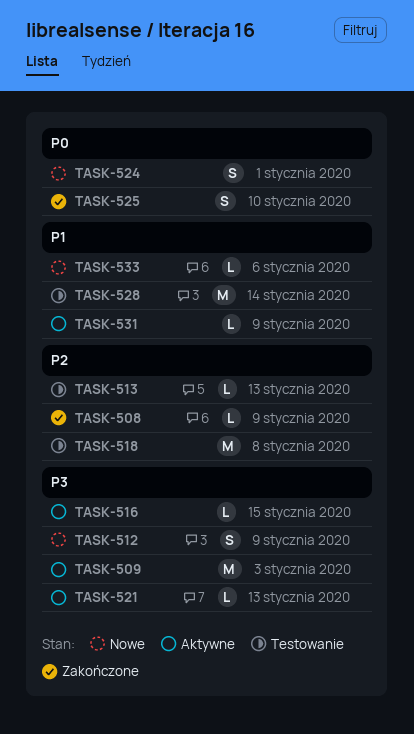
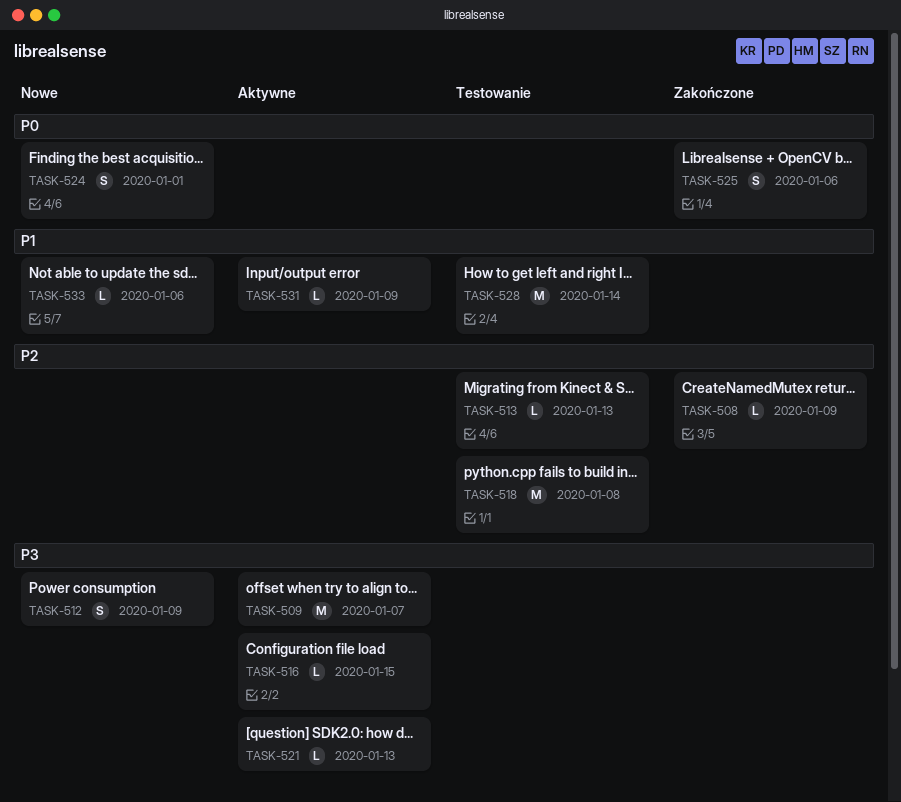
TASK-509, due: Jan 3 -> Jan 7
TASK-525, due: Jan 10 -> Jan 6

